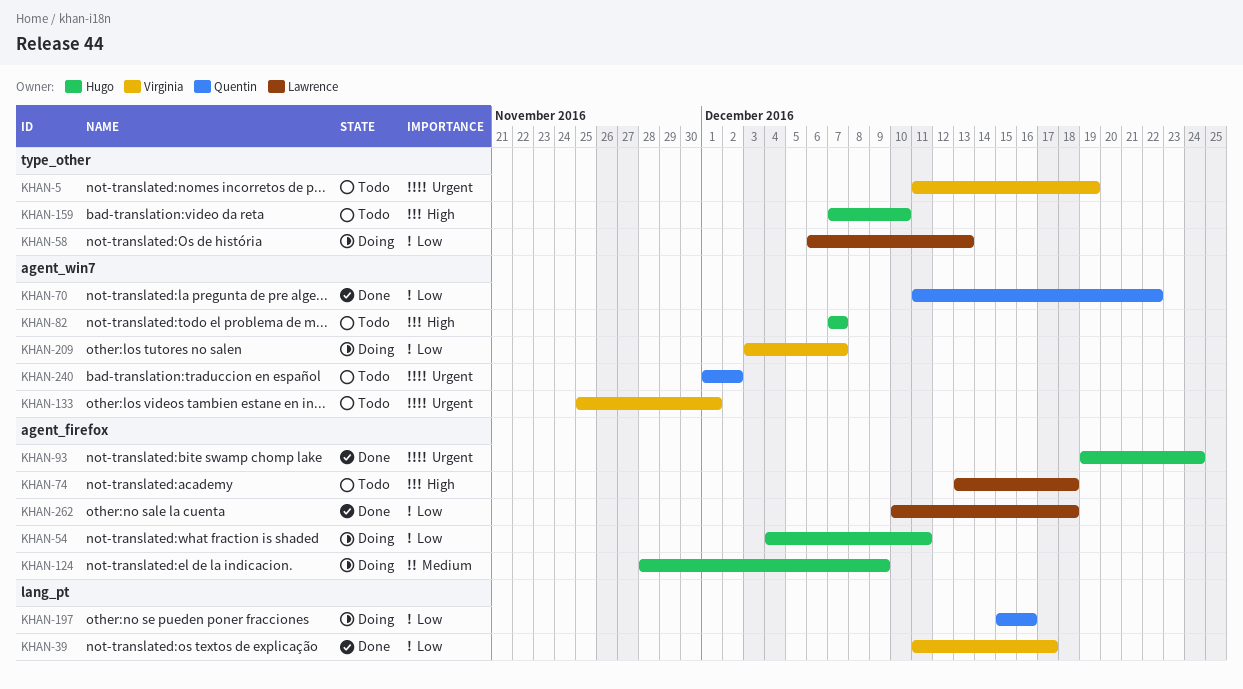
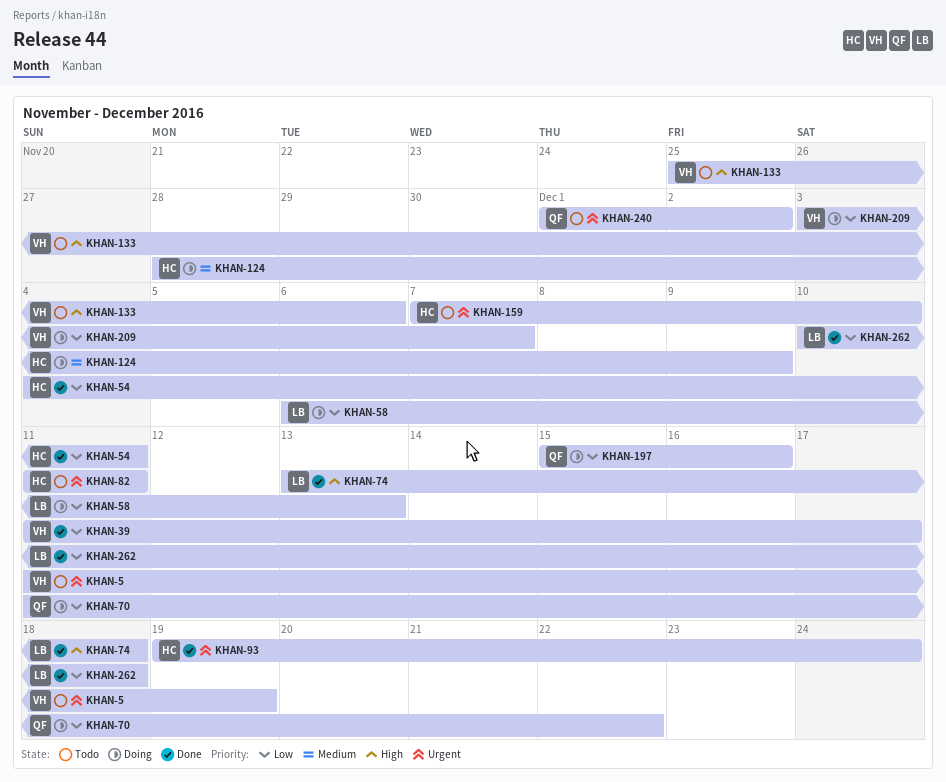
KHAN-54, status: Doing -> Done
KHAN-70, status: Done -> Doing
KHAN-74, status: Todo -> Done
KHAN-82, priority: High -> Urgent
KHAN-82, start: Dec 7 -> Dec 11
KHAN-82, due: Dec 7 -> Dec 11
KHAN-133, priority: Urgent -> High
KHAN-133, due: Dec 1 -> Dec 6
KHAN-159, priority: High -> Urgent

